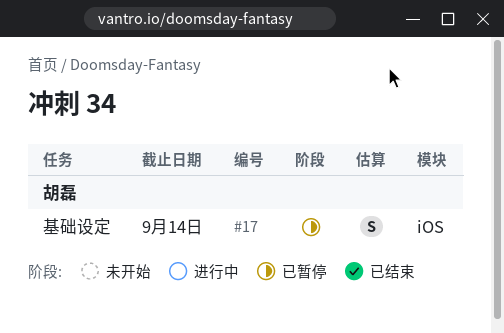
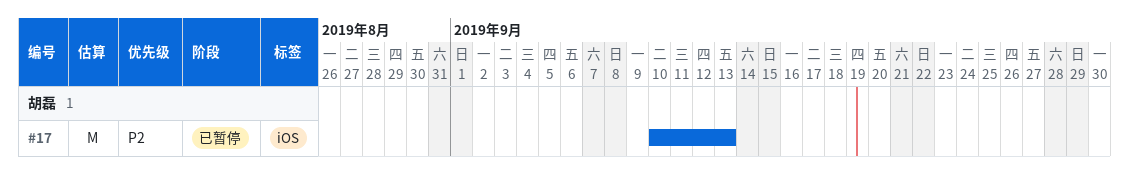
#17, estimate: S -> M
#17, due: Sep 14 -> Sep 13

